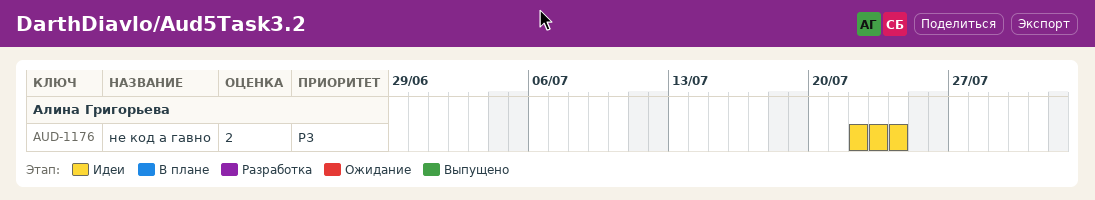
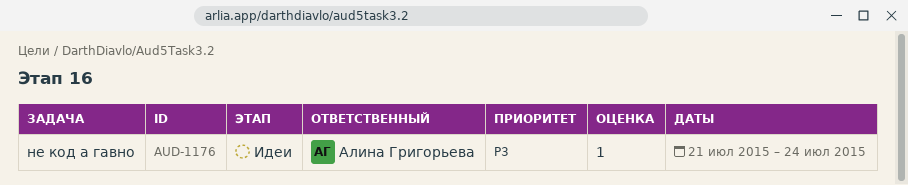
AUD-1176, estimate: 2 -> 1
AUD-1176, start: Jul 22 -> Jul 21

